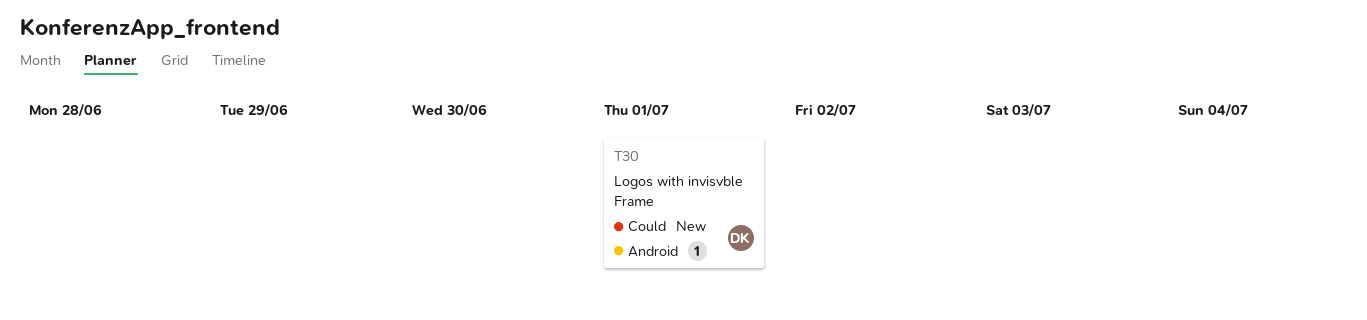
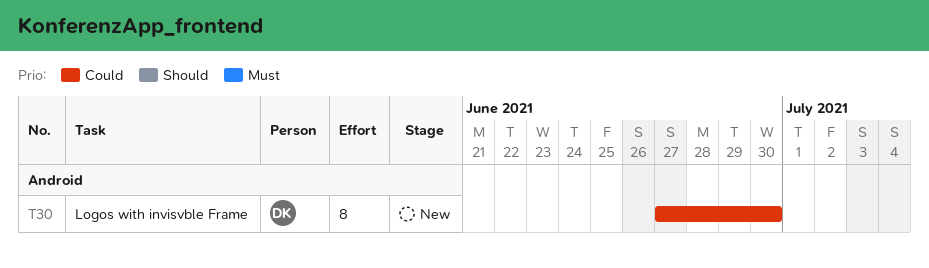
T30, estimate: 1 -> 8
T30, due: Jul 1 -> Jun 30

